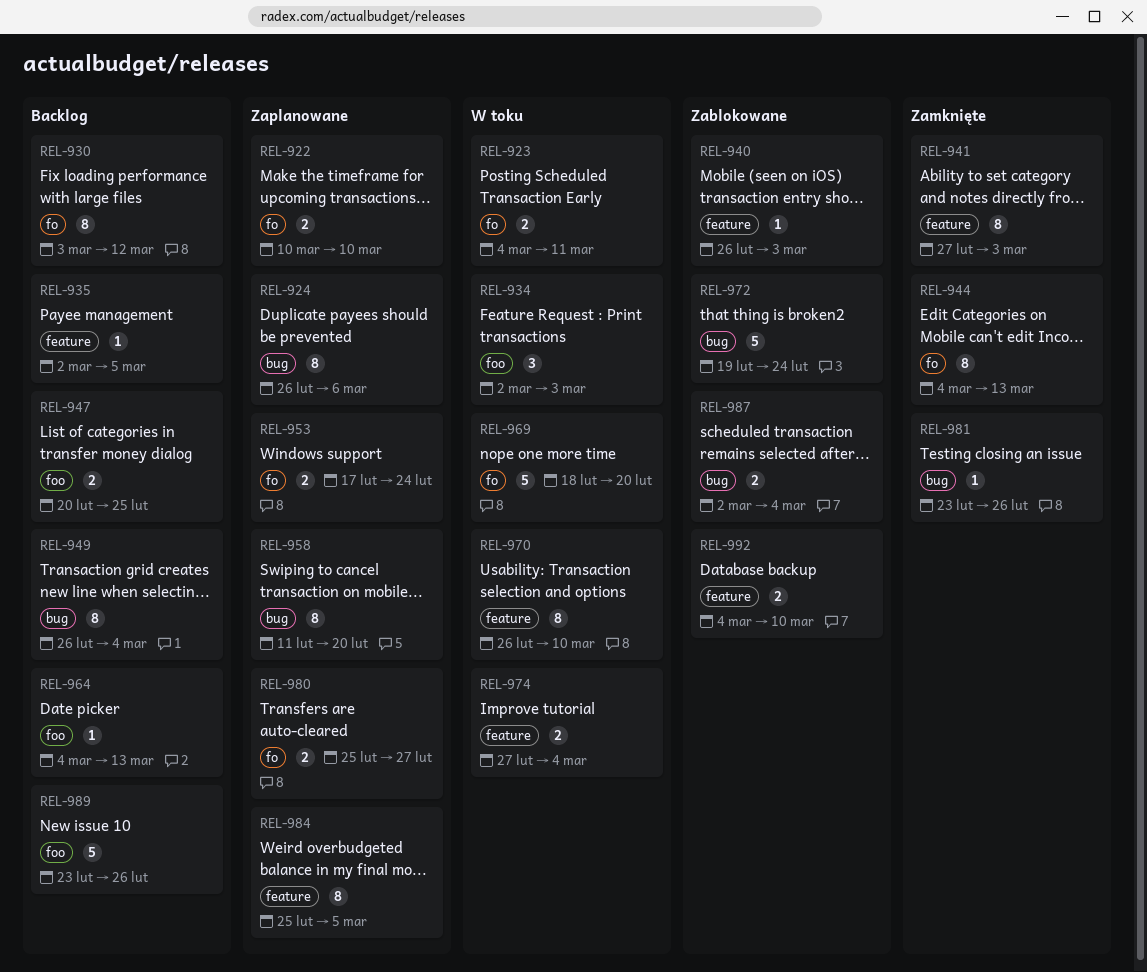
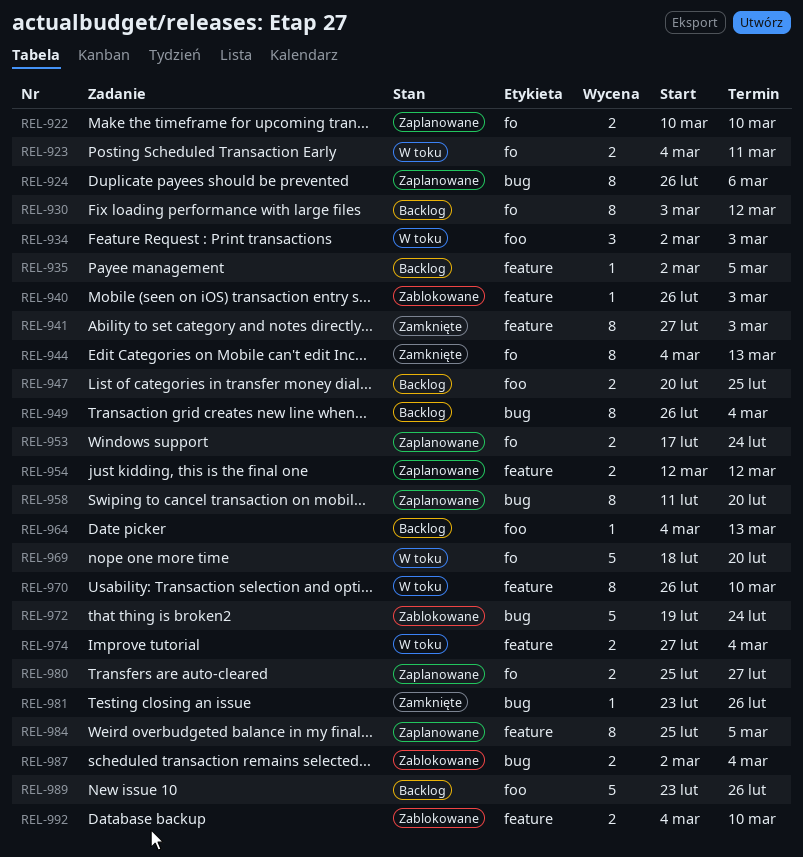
REL-954: none -> present

